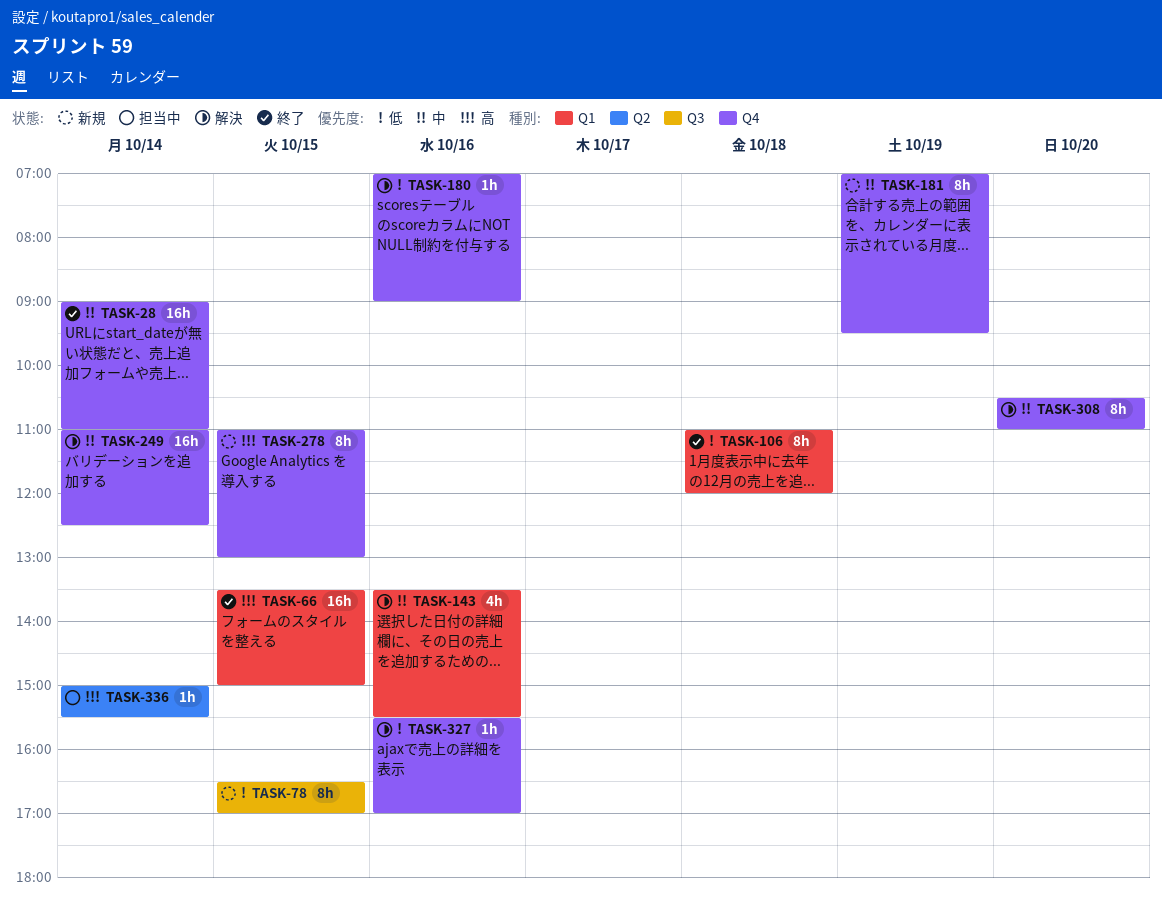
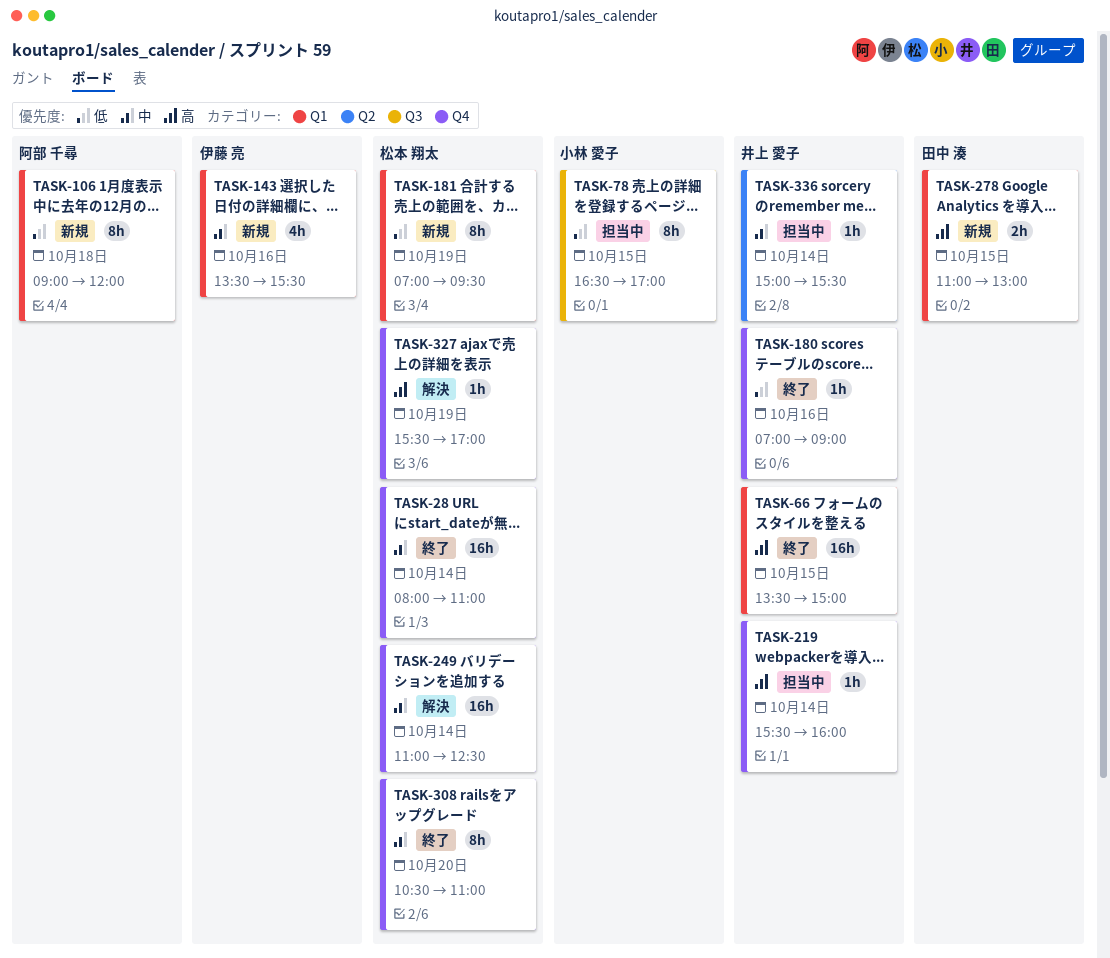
TASK-28, begins: 09:00 -> 08:00
TASK-78, status: 新規 -> 担当中
TASK-106, status: 終了 -> 新規
TASK-106, begins: 11:00 -> 09:00
TASK-143, status: 解決 -> 新規
TASK-180, status: 解決 -> 終了
TASK-181, priority: 中 -> 低
TASK-181, label: Q4 -> Q1
TASK-219: none -> present
TASK-278, label: Q4 -> Q1
TASK-278, estimate: 8h -> 2h
TASK-308, status: 解決 -> 終了
TASK-327, priority: 低 -> 高
TASK-327, day: Oct 16 -> Oct 19
TASK-336, priority: 高 -> 中

